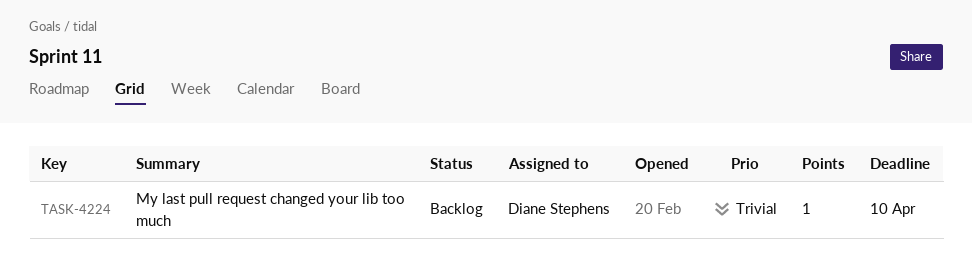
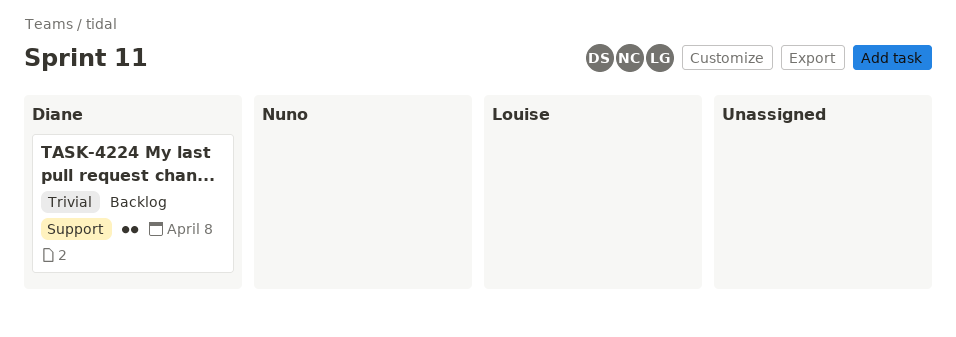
TASK-4224, estimate: 1 -> 2
TASK-4224, due: Apr 10 -> Apr 8

